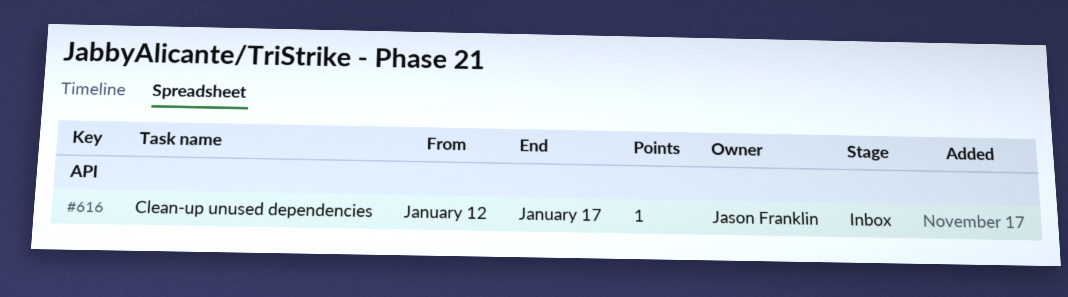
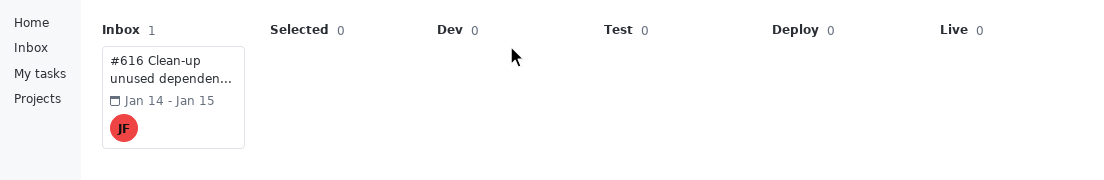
#616, start: Jan 12 -> Jan 14
#616, due: Jan 17 -> Jan 15

